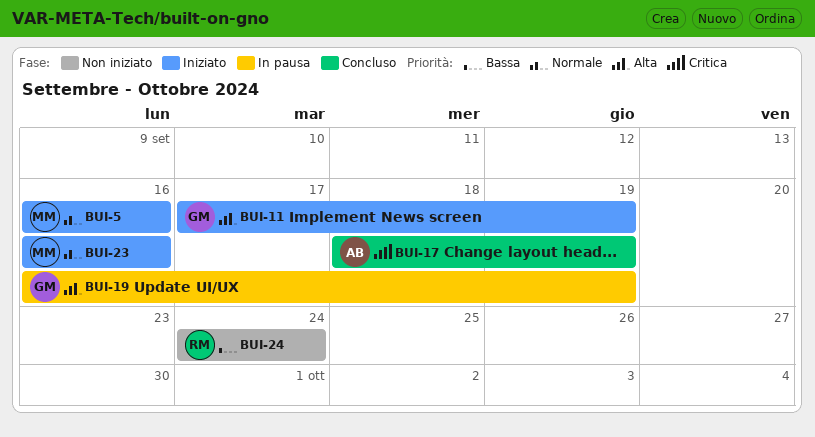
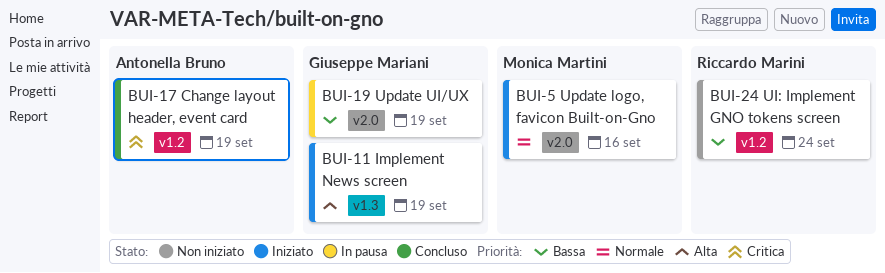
BUI-19, priority: Alta -> Bassa
BUI-23: present -> none

